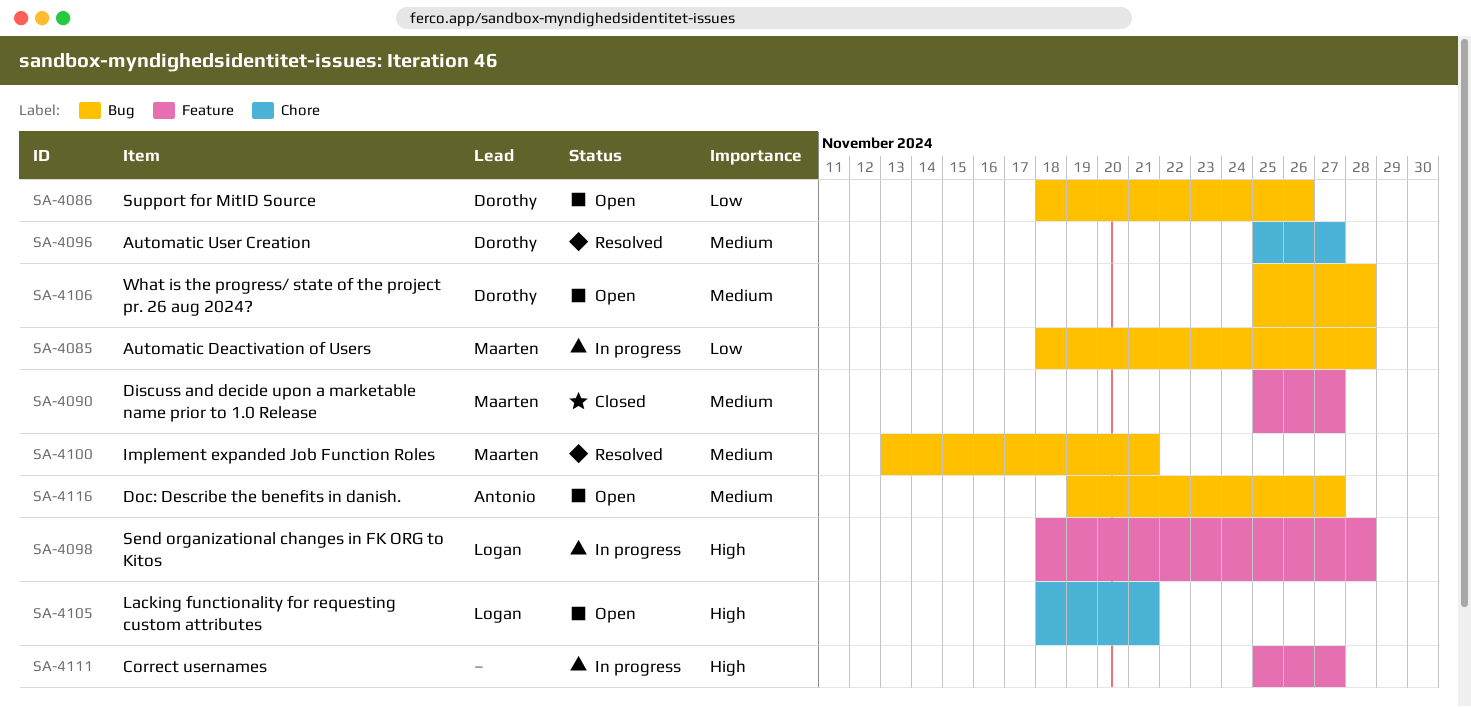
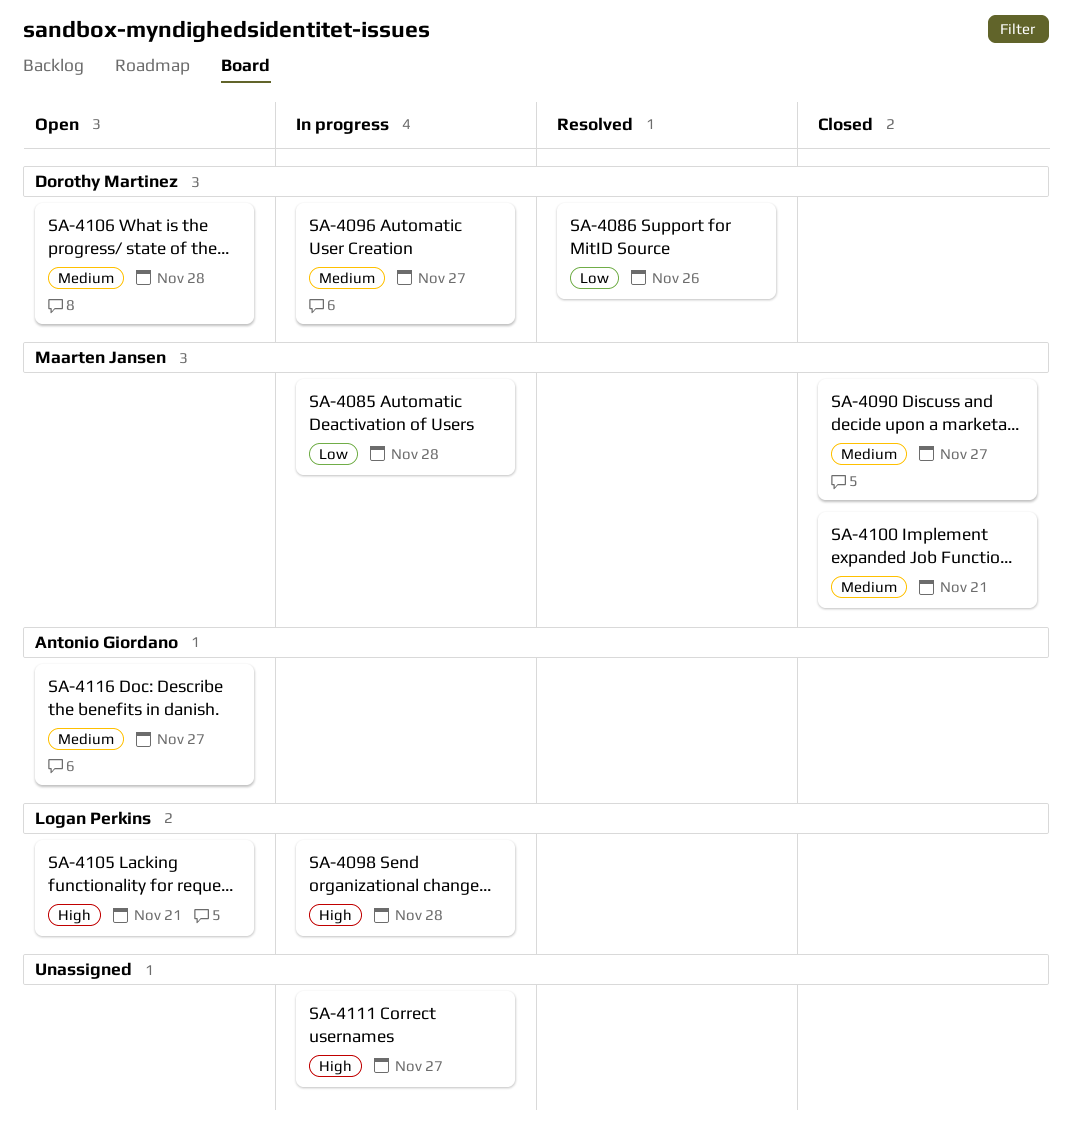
SA-4086, status: Open -> Resolved
SA-4096, status: Resolved -> In progress
SA-4100, status: Resolved -> Closed

